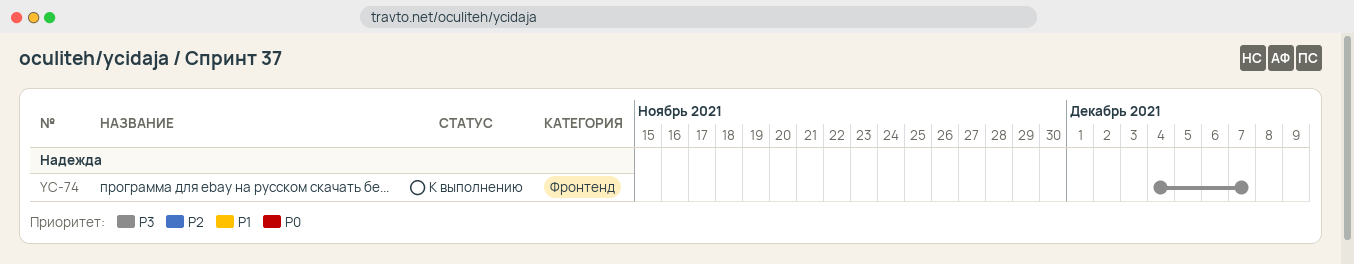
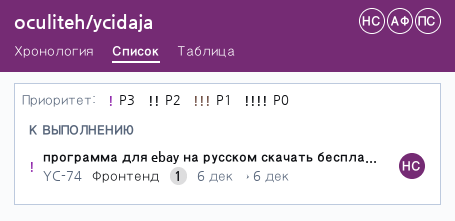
YC-74, start: Dec 4 -> Dec 6
YC-74, due: Dec 7 -> Dec 6

